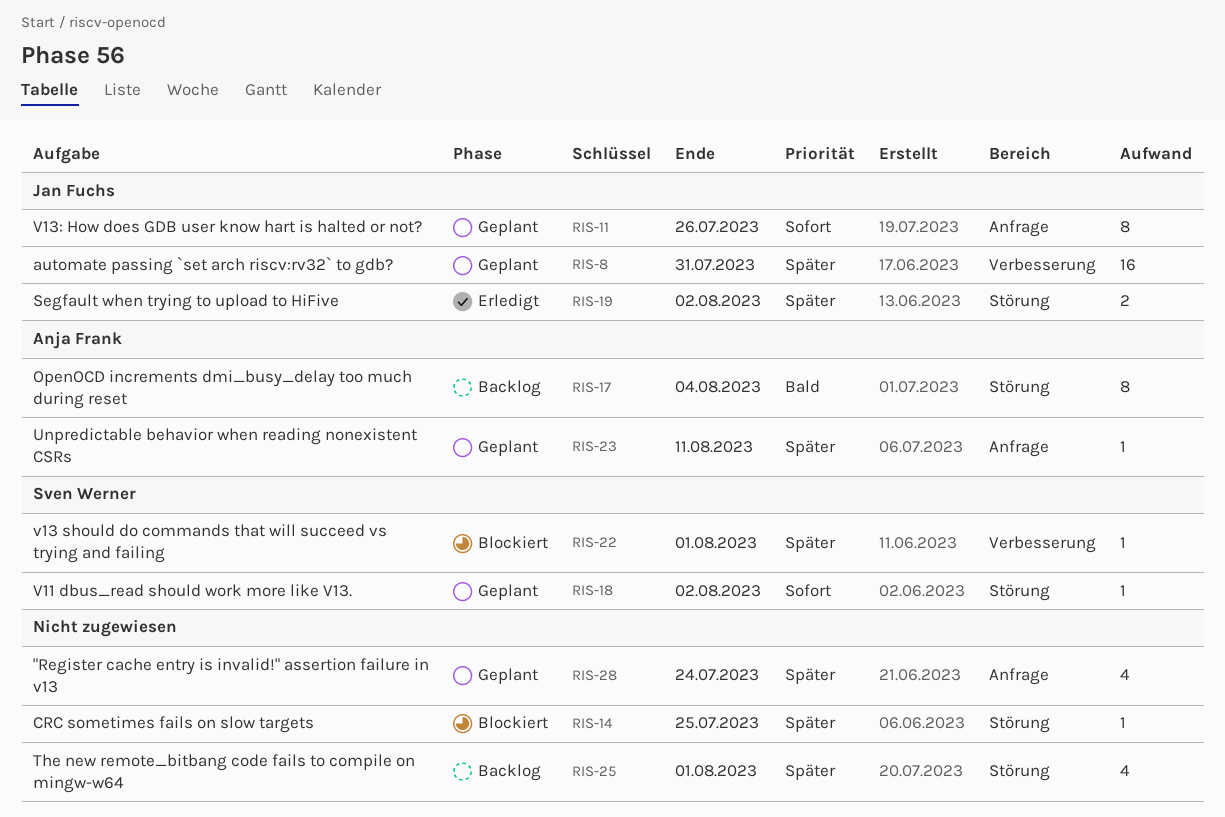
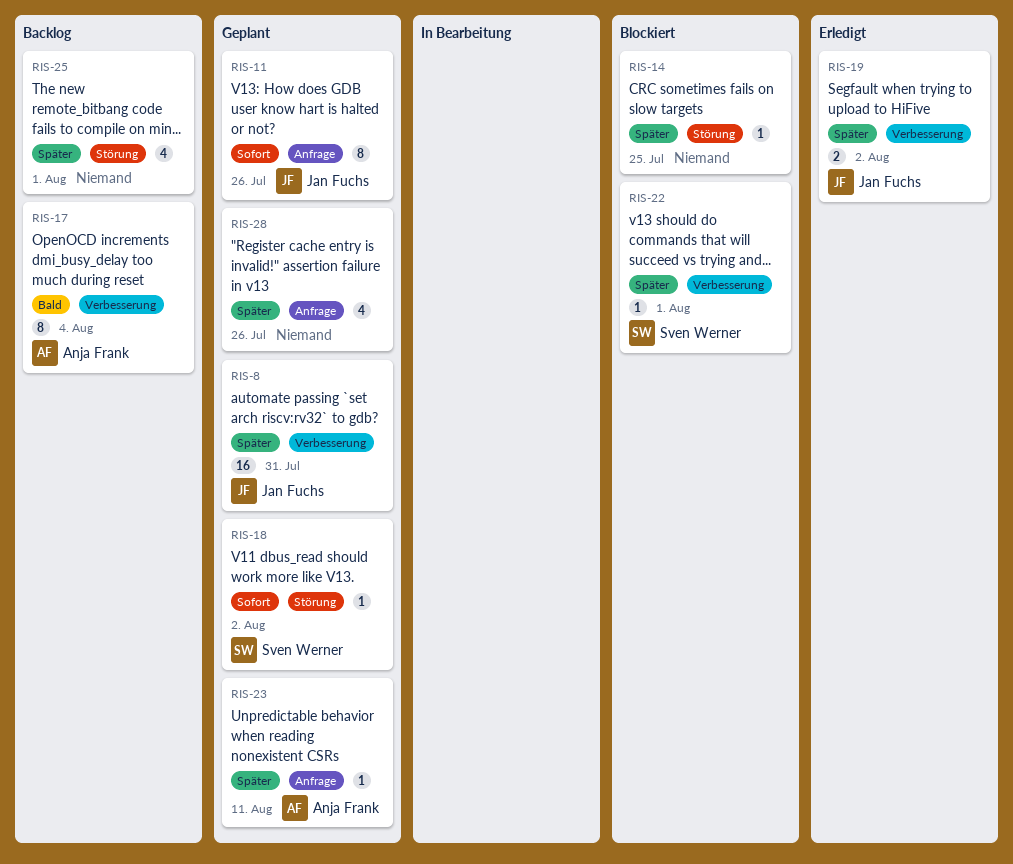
RIS-17, label: Störung -> Verbesserung
RIS-19, label: Störung -> Verbesserung
RIS-28, due: Jul 24 -> Jul 26

